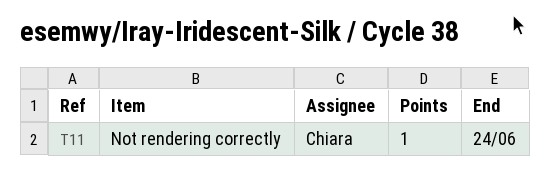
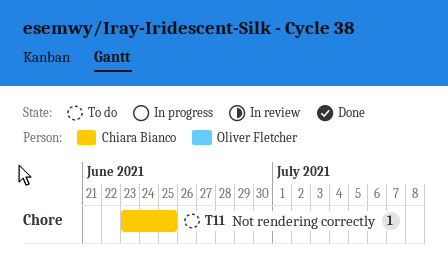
T11, due: Jun 24 -> Jun 25

